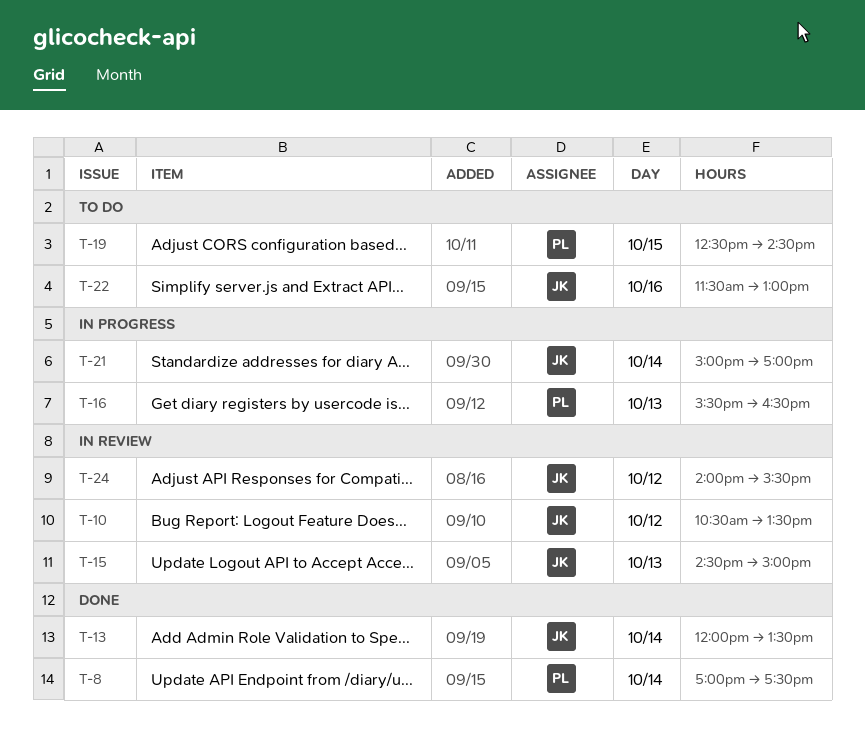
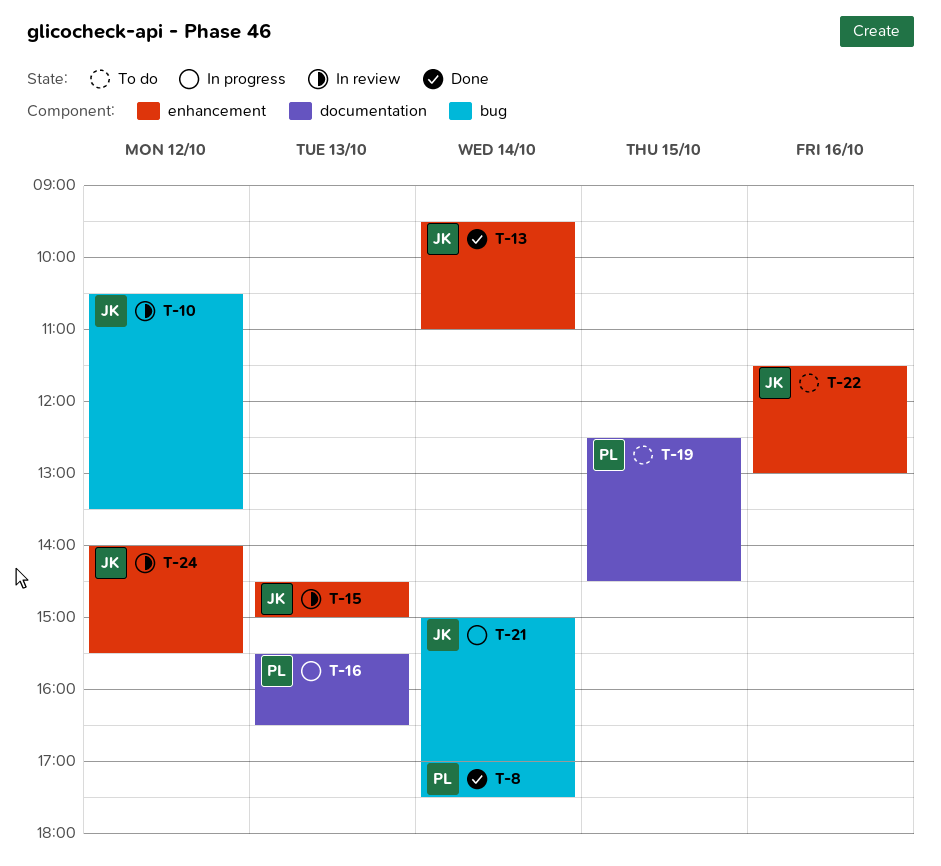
T-13, begins: 12:00 -> 09:30
T-13, ends: 13:30 -> 11:00

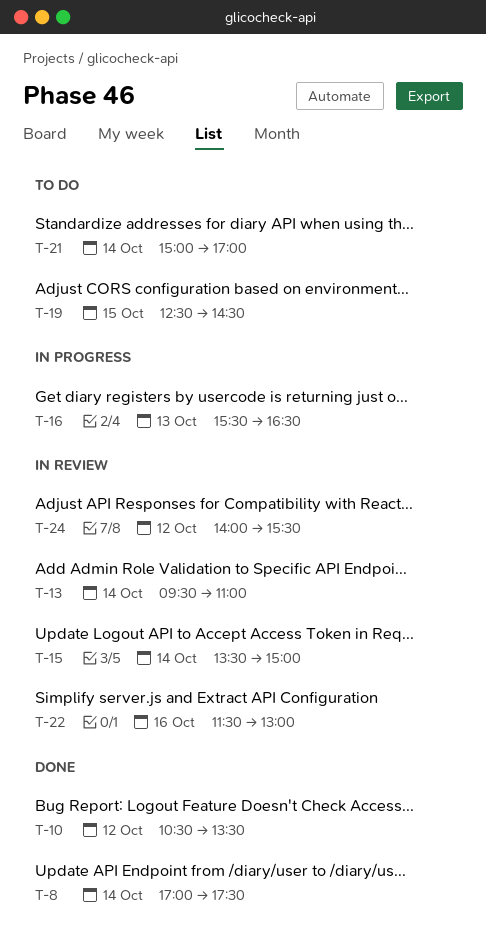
T-10, status: In review -> Done
T-13, status: Done -> In review
T-15, day: Oct 13 -> Oct 14
T-15, begins: 14:30 -> 13:30
T-21, status: In progress -> To do
T-22, status: To do -> In review

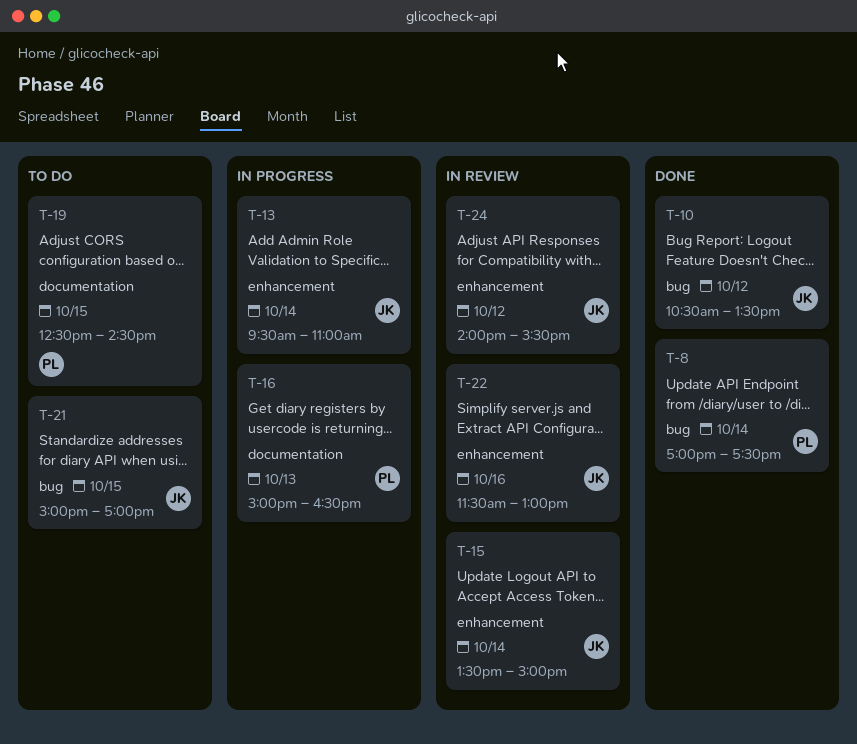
T-13, status: In review -> In progress
T-16, begins: 15:30 -> 15:00
T-21, day: Oct 14 -> Oct 15

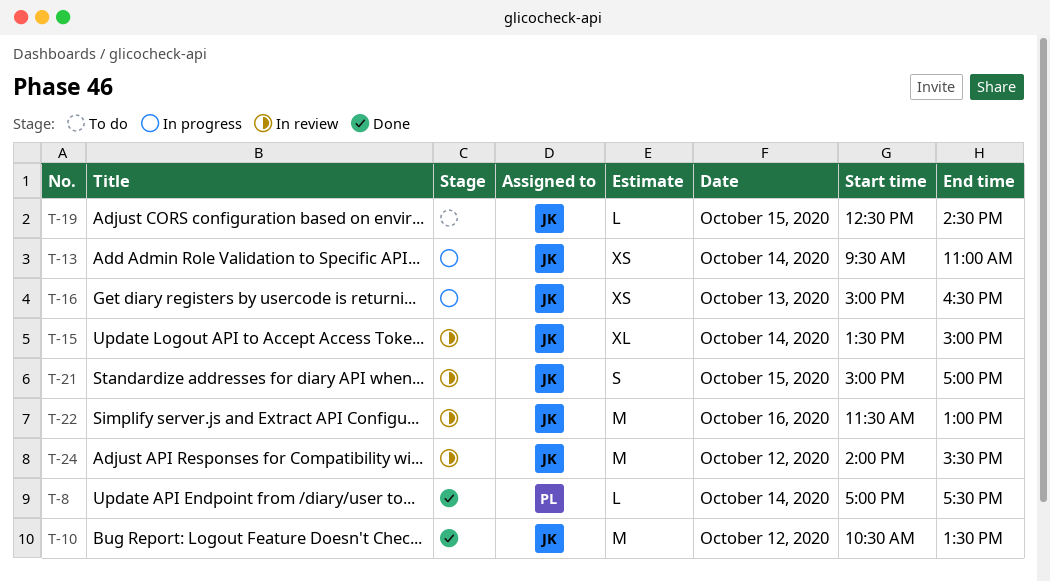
T-16, owner: PL -> JK
T-19, owner: PL -> JK
T-21, status: To do -> In review

